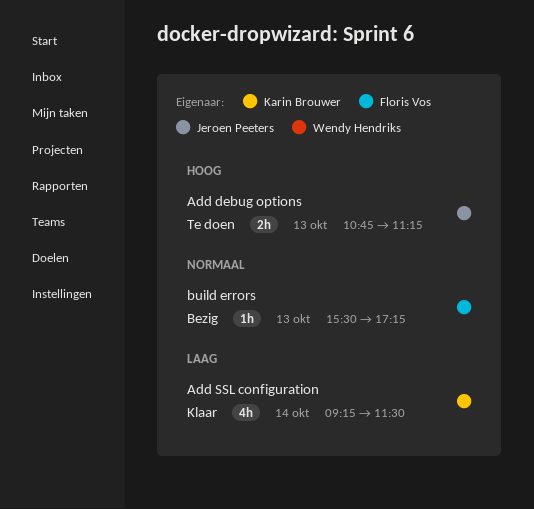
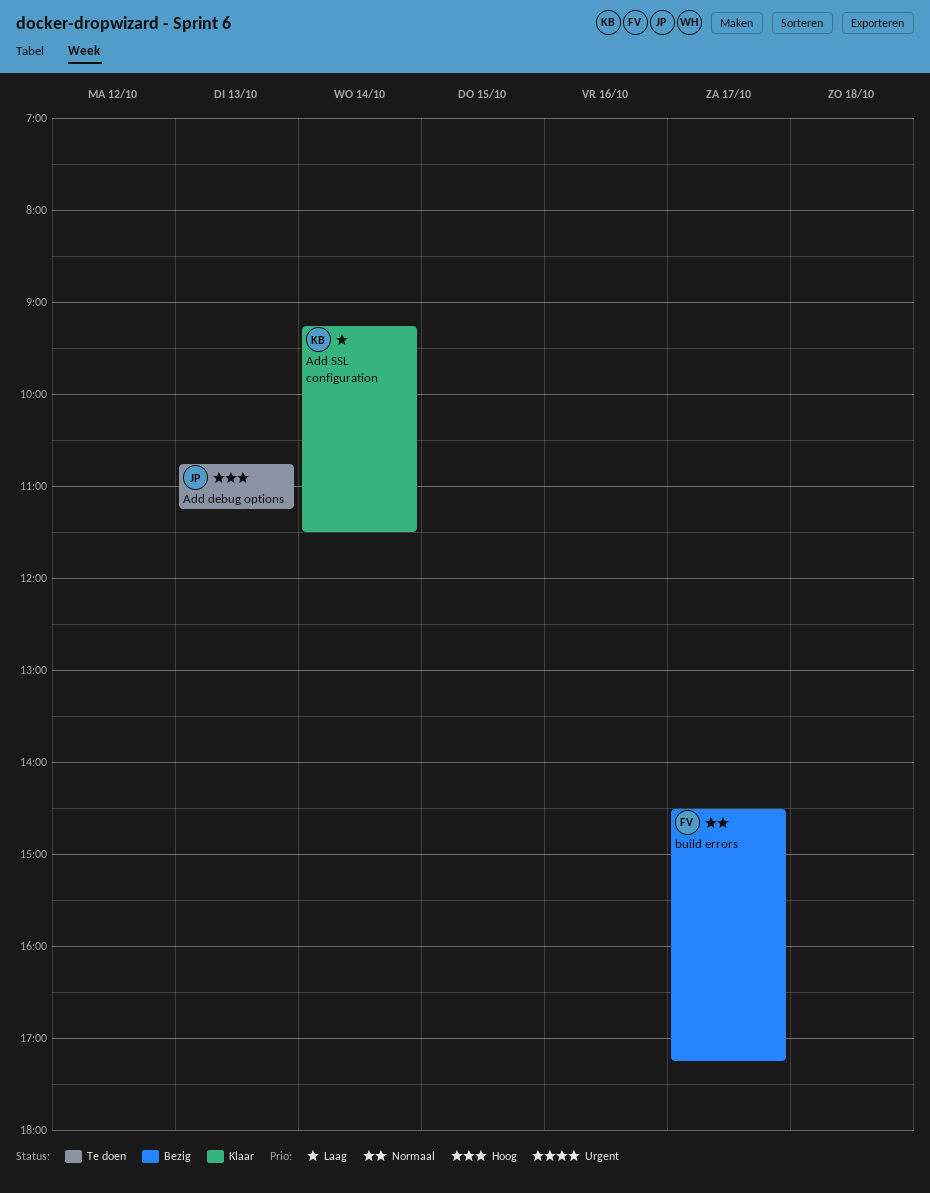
build errors, day: Oct 13 -> Oct 17
build errors, begins: 15:30 -> 14:30

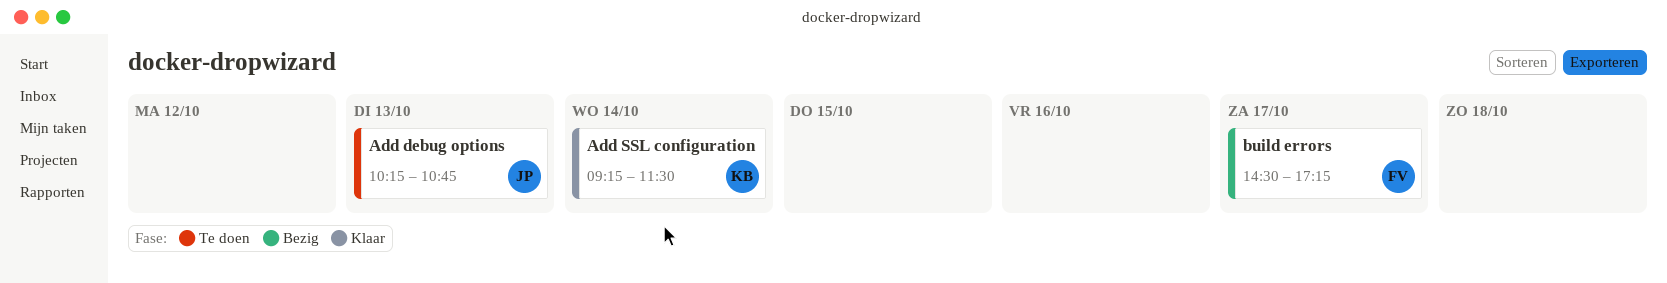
Add debug options, begins: 10:45 -> 10:15
Add debug options, ends: 11:15 -> 10:45

